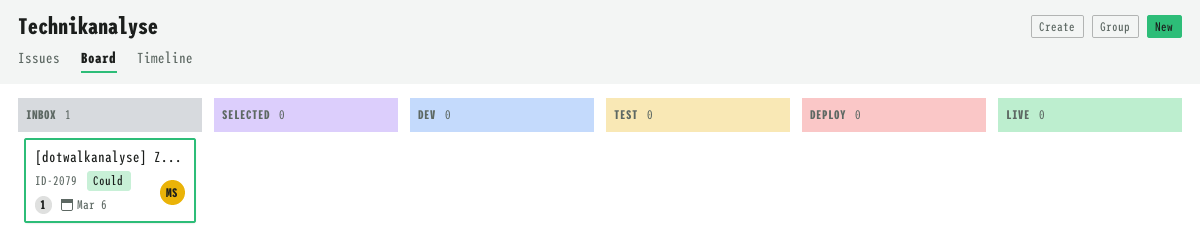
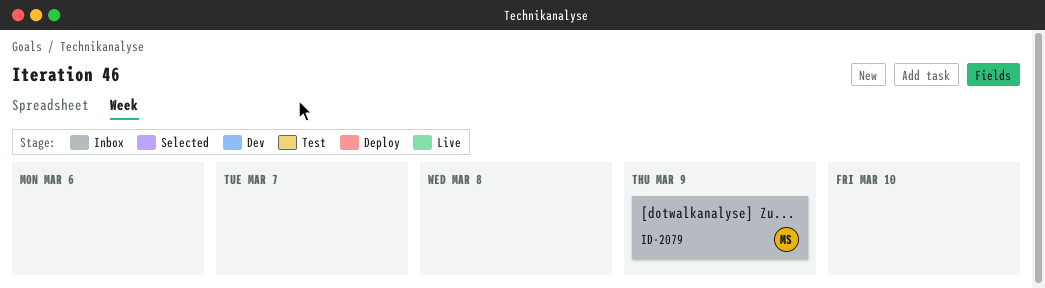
ID-2079, due: Mar 6 -> Mar 9

